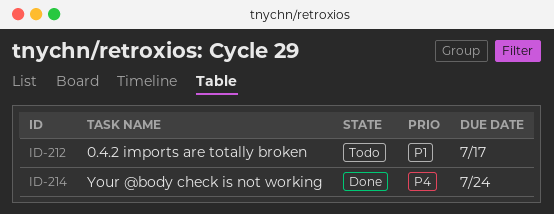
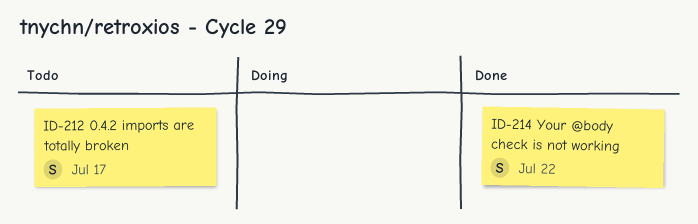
ID-214, due: Jul 24 -> Jul 22

